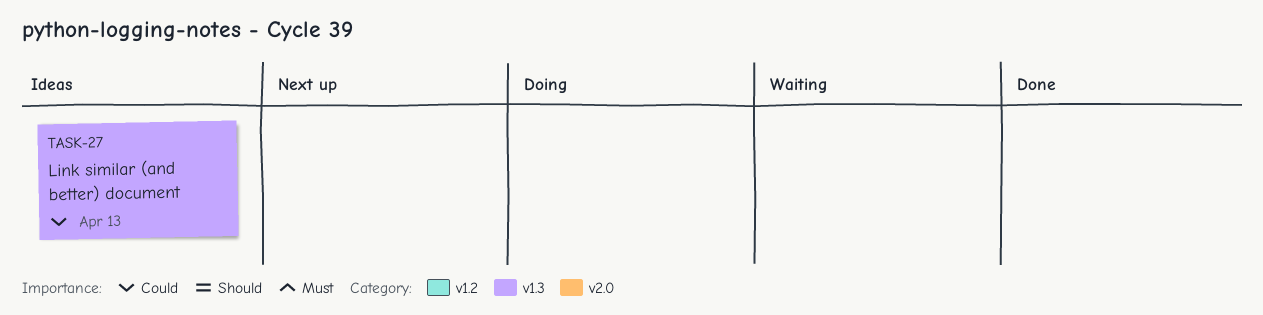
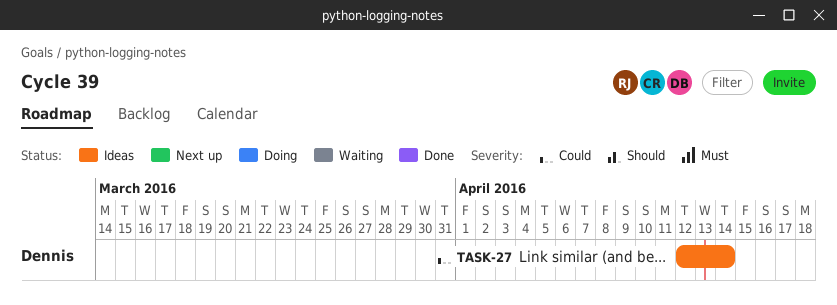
TASK-27, due: Apr 13 -> Apr 14

